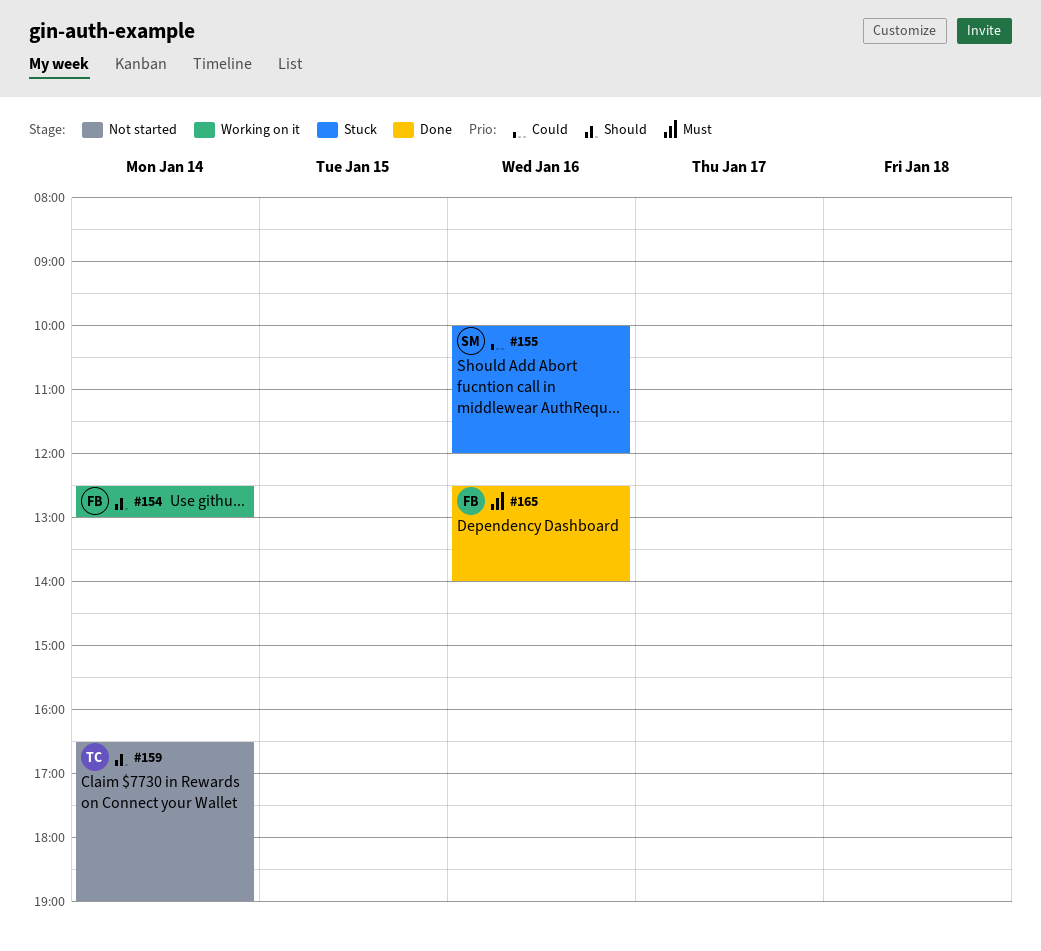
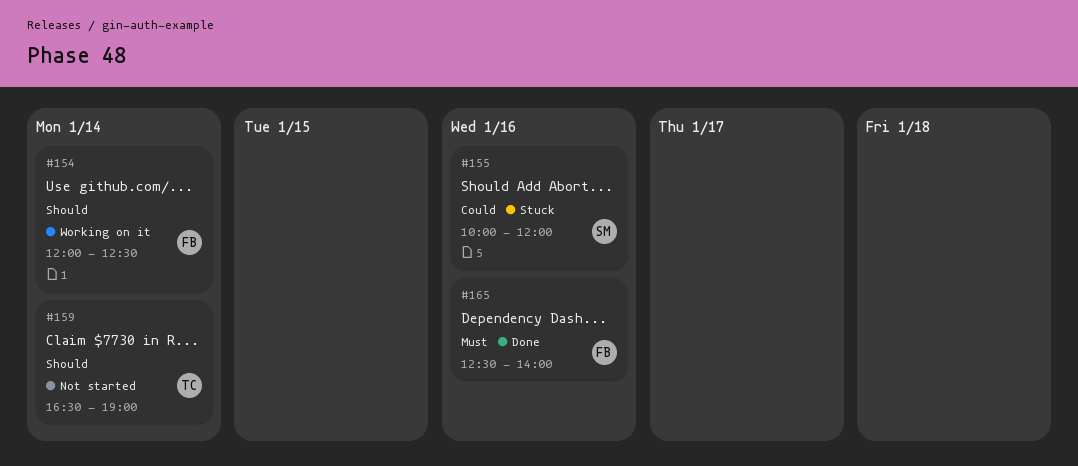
#154, begins: 12:30 -> 12:00
#154, ends: 13:00 -> 12:30

